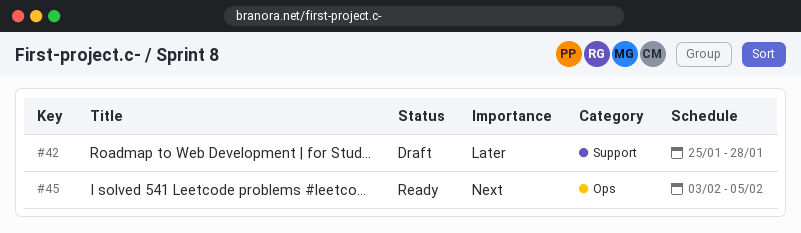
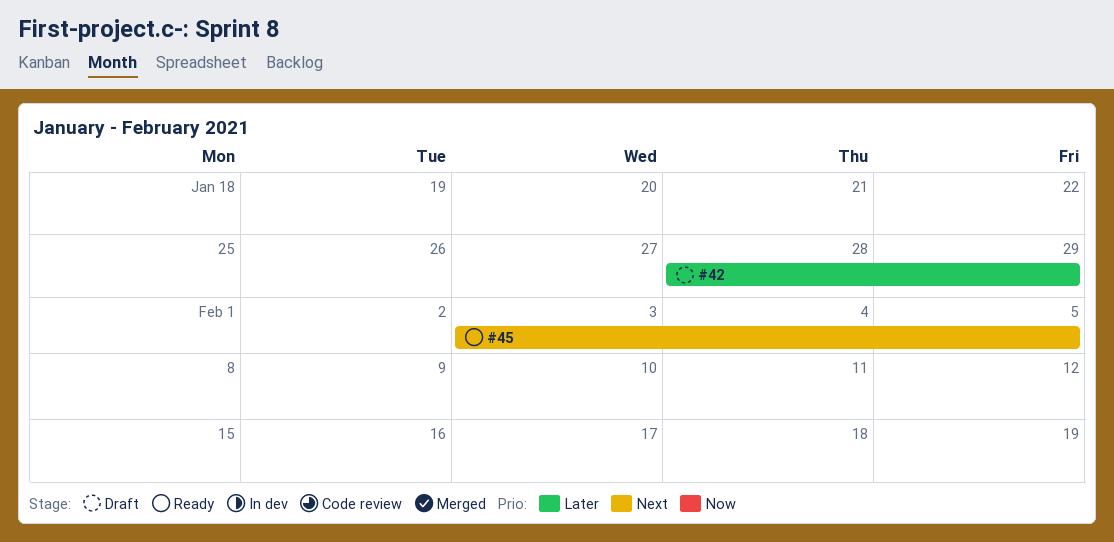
#42, start: Jan 25 -> Jan 28
#42, due: Jan 28 -> Jan 29

